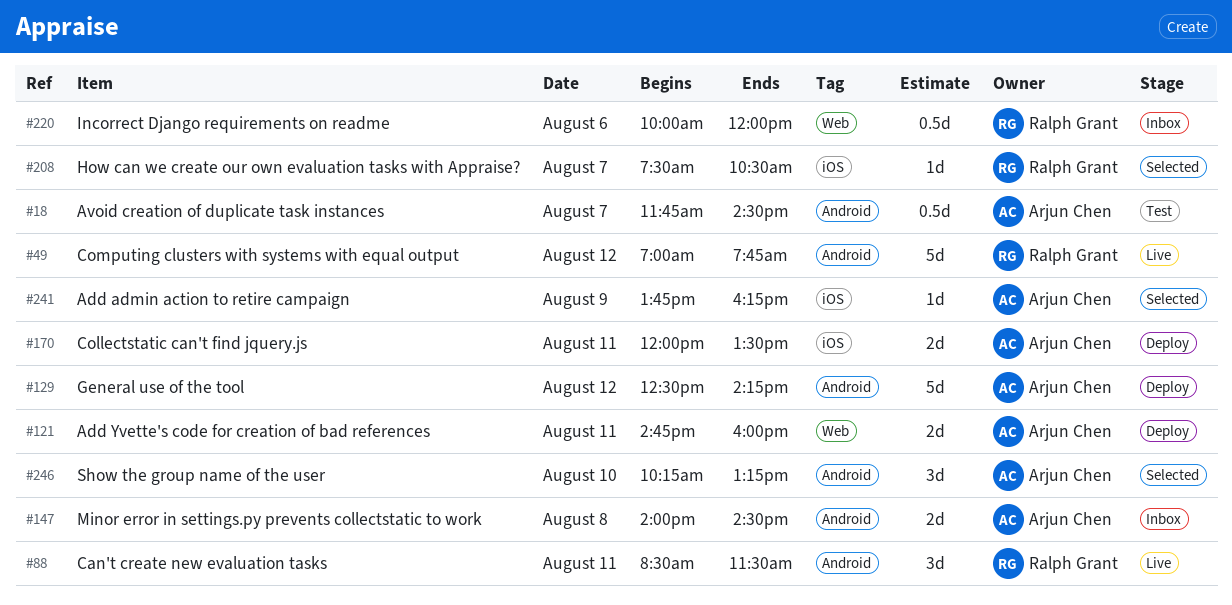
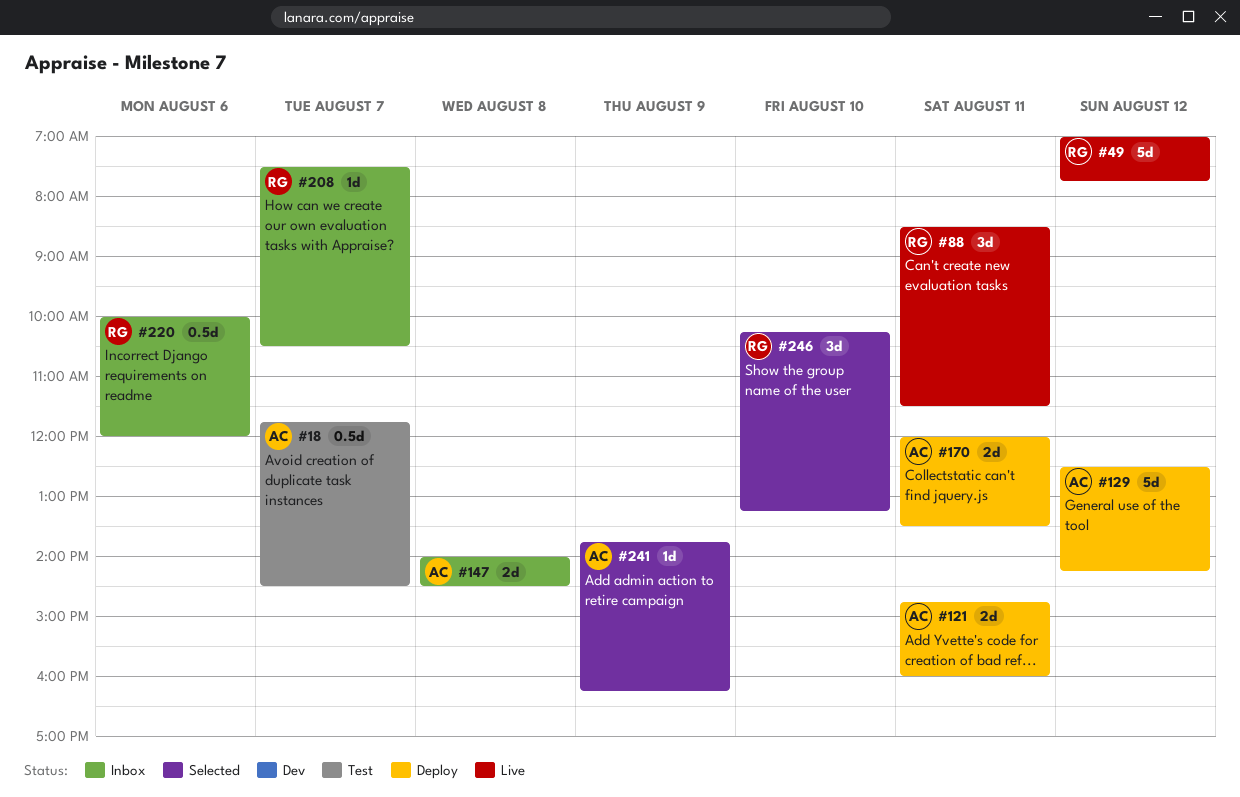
#208, status: Selected -> Inbox
#246, owner: Arjun Chen -> Ralph Grant

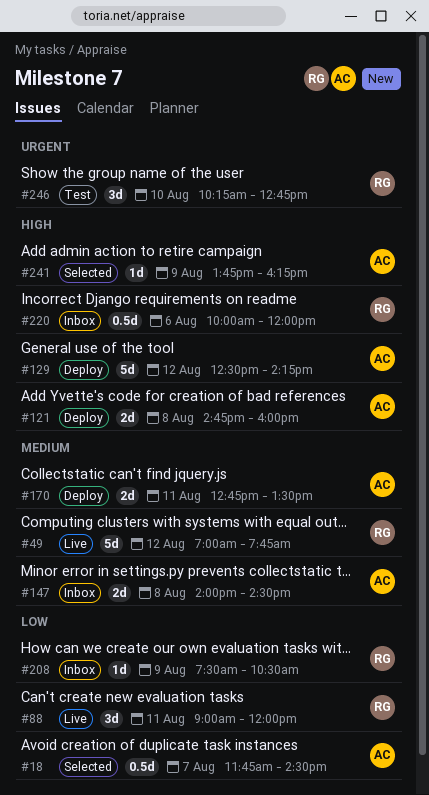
#18, status: Test -> Selected
#88, begins: 08:30 -> 09:00
#88, ends: 11:30 -> 12:00
#121, day: Aug 11 -> Aug 8
#170, begins: 12:00 -> 12:45
#208, day: Aug 7 -> Aug 9
#246, status: Selected -> Test
#246, ends: 13:15 -> 12:45

